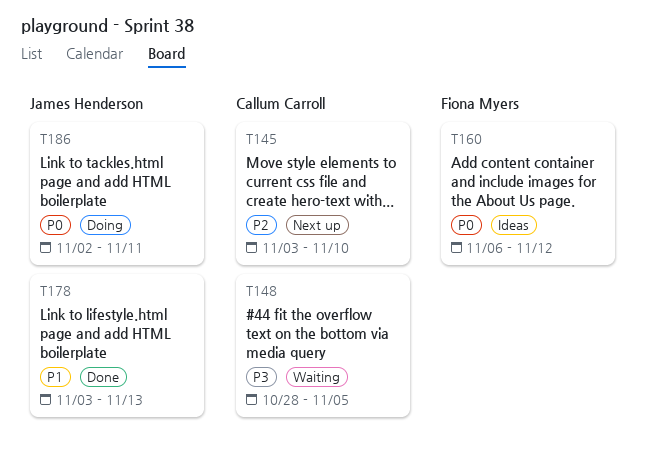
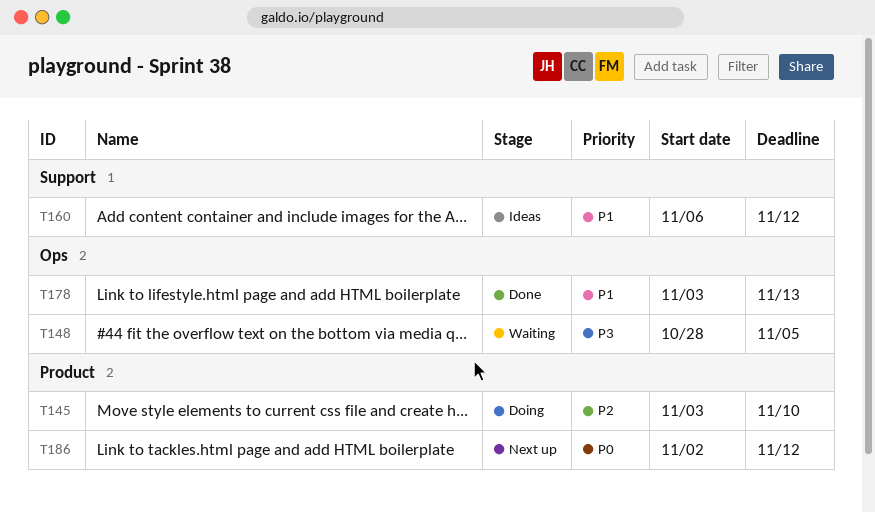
T145, status: Next up -> Doing
T160, priority: P0 -> P1
T186, status: Doing -> Next up
T186, due: Nov 11 -> Nov 12

